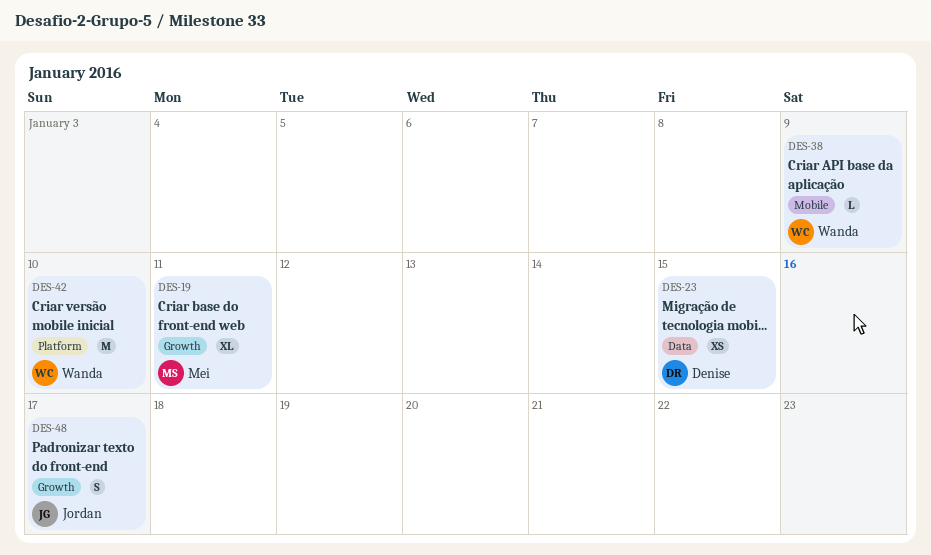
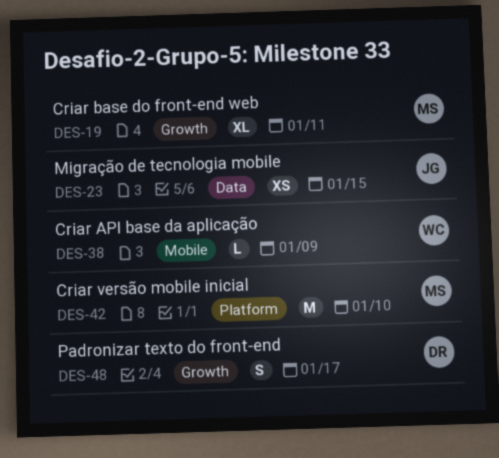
DES-23, owner: Denise -> Jordan
DES-42, owner: Wanda -> Mei
DES-48, owner: Jordan -> Denise

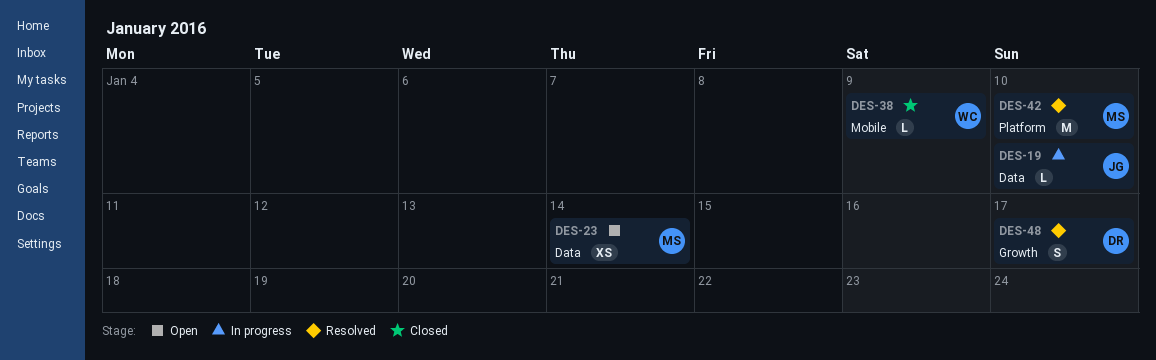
DES-19, owner: MS -> JG
DES-19, label: Growth -> Data
DES-19, estimate: XL -> L
DES-19, due: Jan 11 -> Jan 10
DES-23, owner: JG -> MS
DES-23, due: Jan 15 -> Jan 14

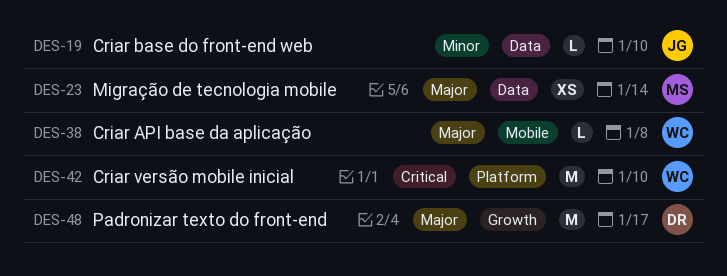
DES-38, due: Jan 9 -> Jan 8
DES-42, owner: MS -> WC
DES-48, estimate: S -> M

